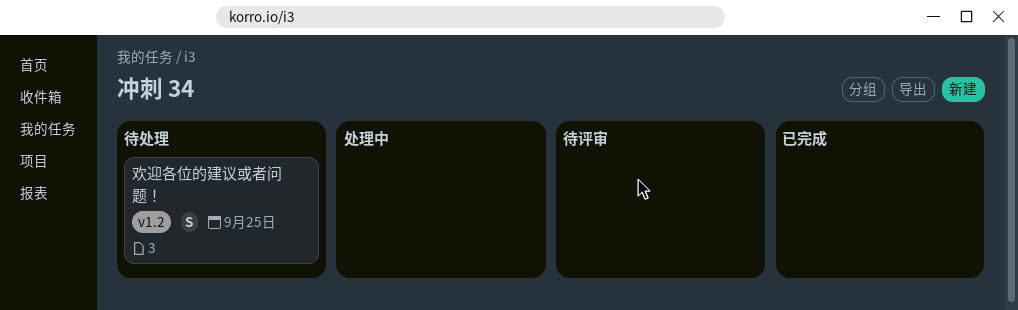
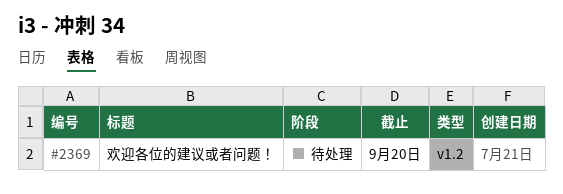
欢迎各位的建议或者问题！, due: Sep 25 -> Sep 20

